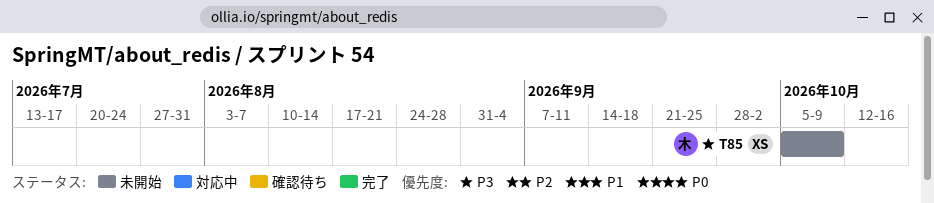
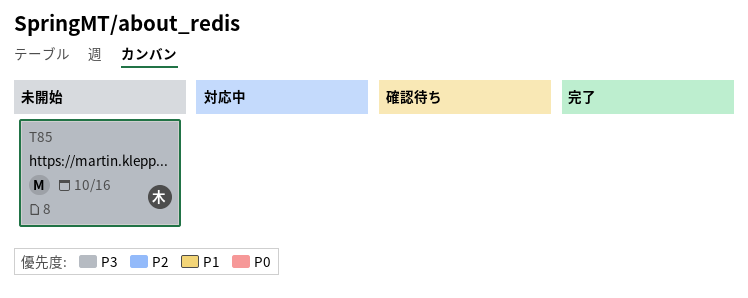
T85, estimate: XS -> M
T85, due: Oct 9 -> Oct 16

